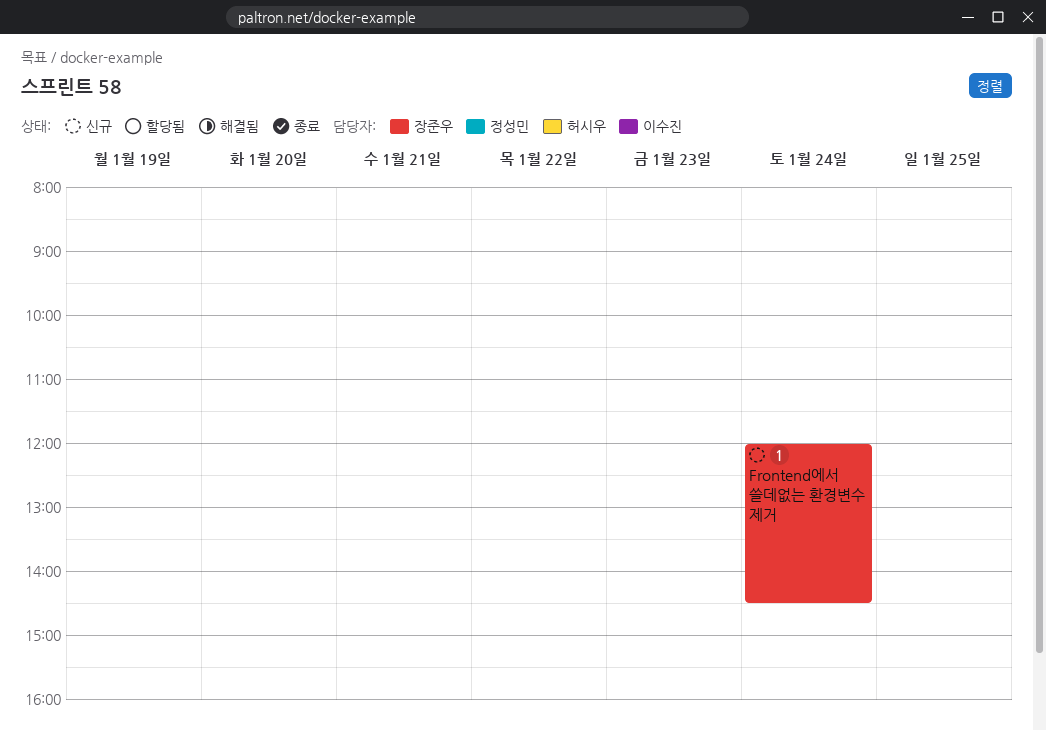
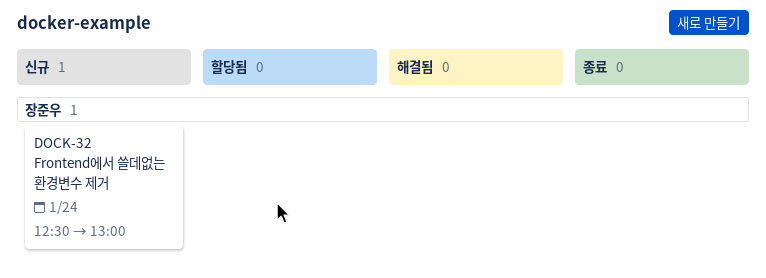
Frontend에서 쓸데없는 환경변수 제거, begins: 12:00 -> 12:30
Frontend에서 쓸데없는 환경변수 제거, ends: 14:30 -> 13:00

